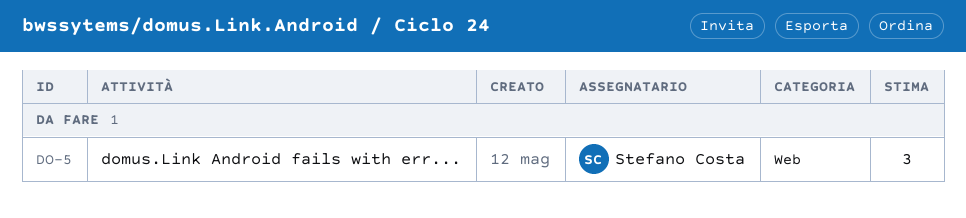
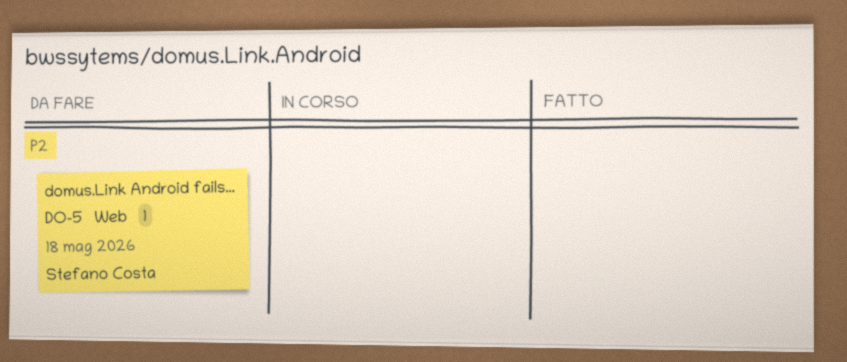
DO-5, estimate: 3 -> 1

